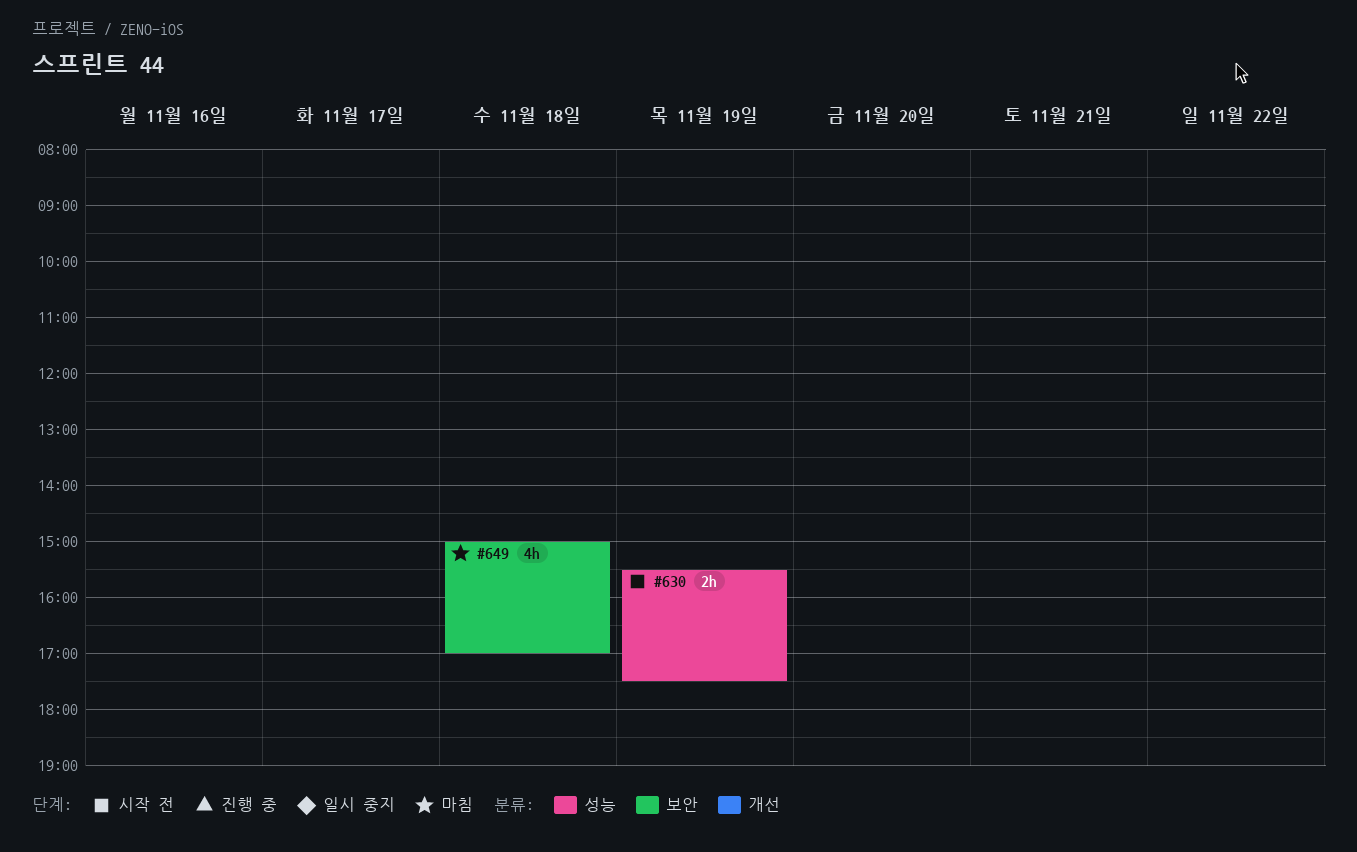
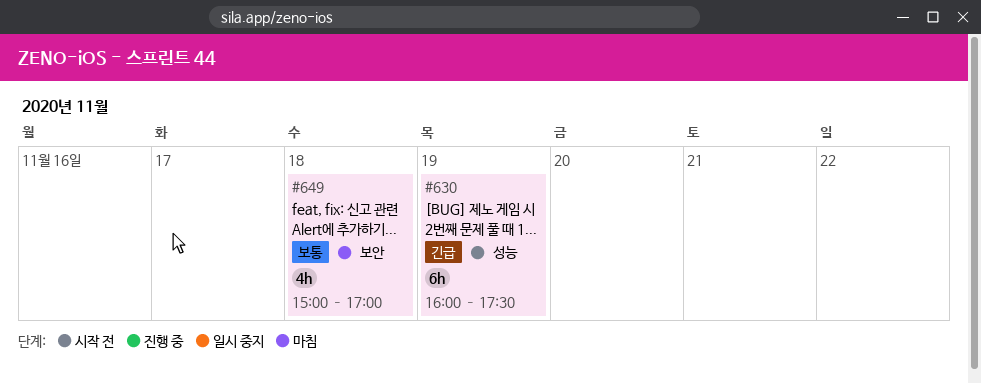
#630, estimate: 2h -> 6h
#630, begins: 15:30 -> 16:00

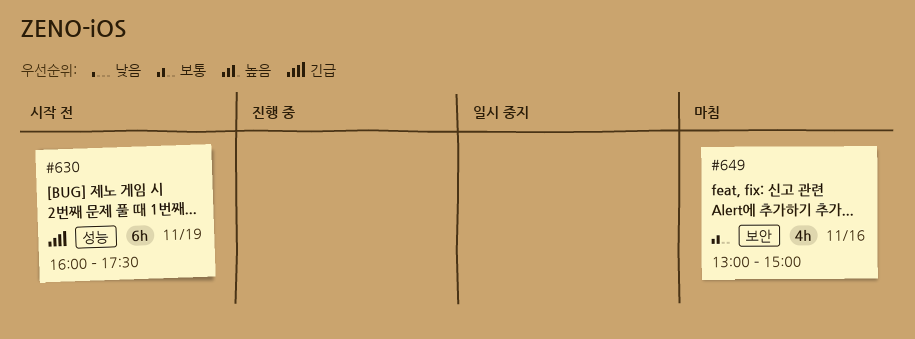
#649, day: Nov 18 -> Nov 16
#649, begins: 15:00 -> 13:00
#649, ends: 17:00 -> 15:00

